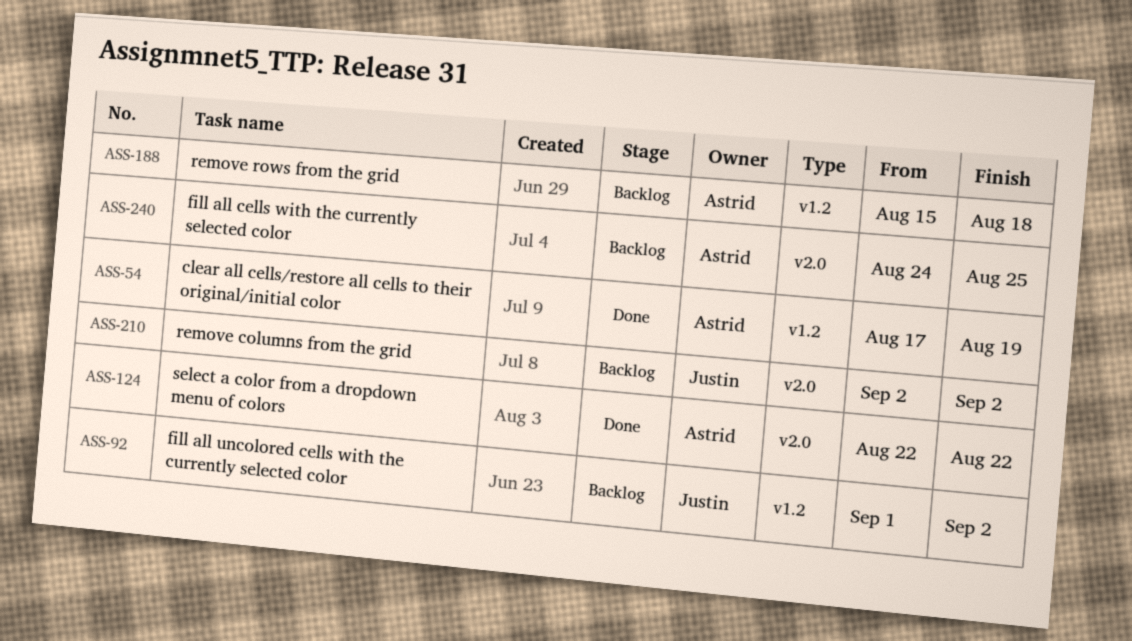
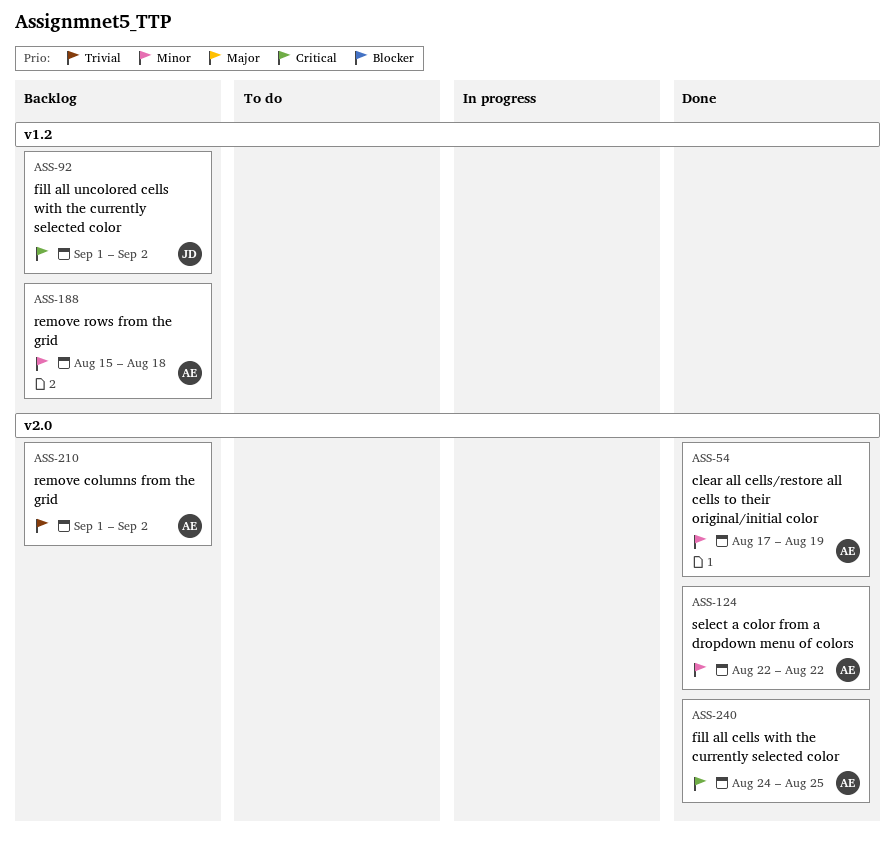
ASS-54, label: v1.2 -> v2.0
ASS-210, owner: Justin -> Astrid
ASS-210, start: Sep 2 -> Sep 1
ASS-240, status: Backlog -> Done

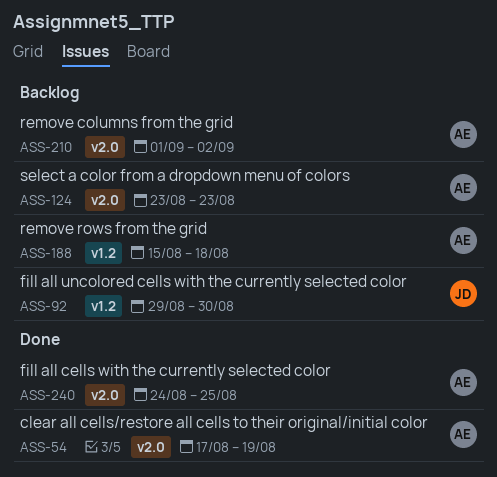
ASS-92, start: Sep 1 -> Aug 29
ASS-92, due: Sep 2 -> Aug 30
ASS-124, status: Done -> Backlog
ASS-124, start: Aug 22 -> Aug 23
ASS-124, due: Aug 22 -> Aug 23

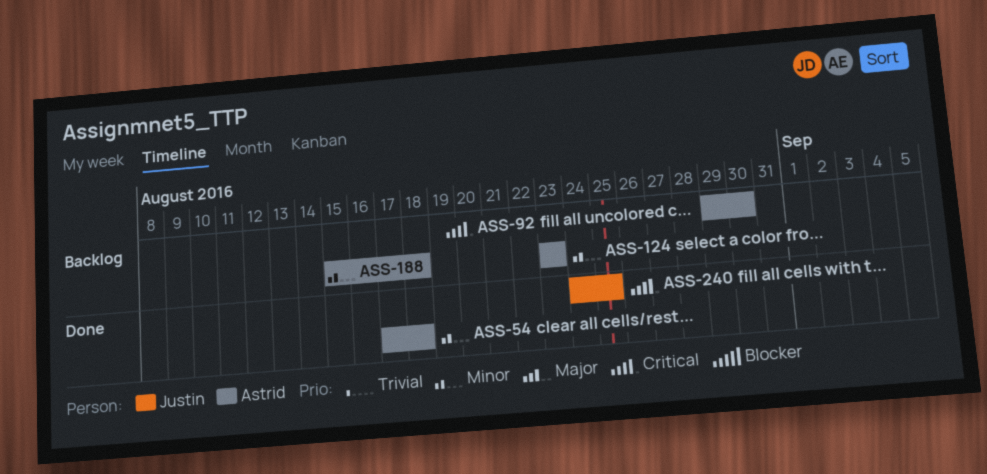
ASS-54, due: Aug 19 -> Aug 18
ASS-92, owner: Justin -> Astrid
ASS-210: present -> none
ASS-240, owner: Astrid -> Justin

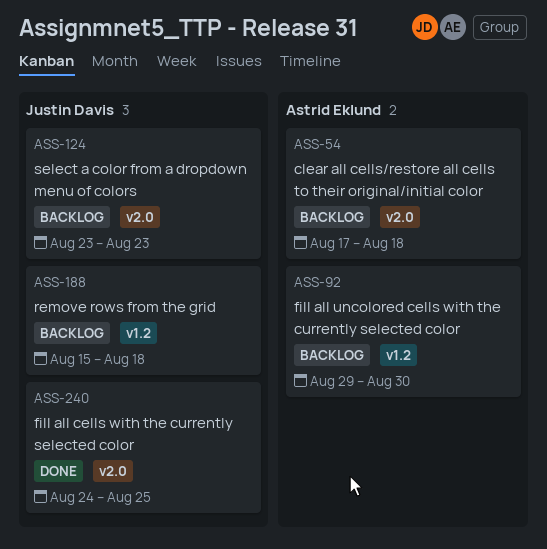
ASS-54, status: Done -> Backlog
ASS-124, owner: Astrid Eklund -> Justin Davis
ASS-188, owner: Astrid Eklund -> Justin Davis

